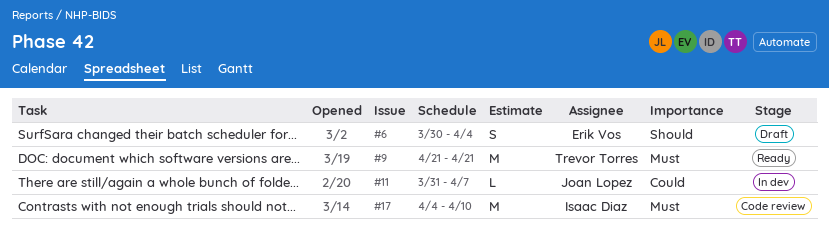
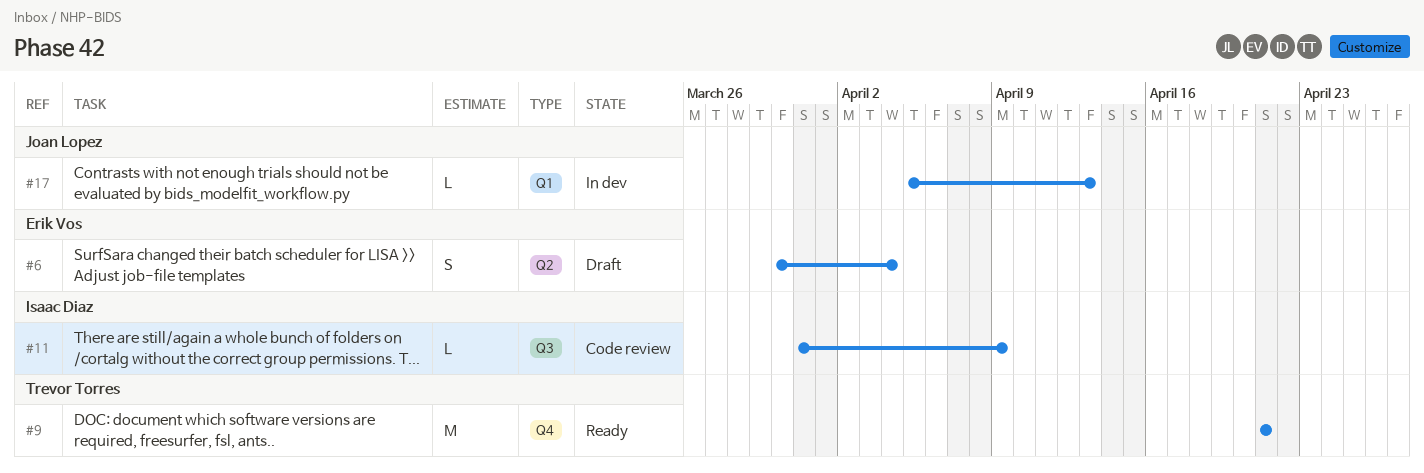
#11, status: In dev -> Code review
#11, owner: Joan Lopez -> Isaac Diaz
#11, due: Apr 7 -> Apr 9
#17, status: Code review -> In dev
#17, owner: Isaac Diaz -> Joan Lopez
#17, estimate: M -> L
#17, start: Apr 4 -> Apr 5
#17, due: Apr 10 -> Apr 13

